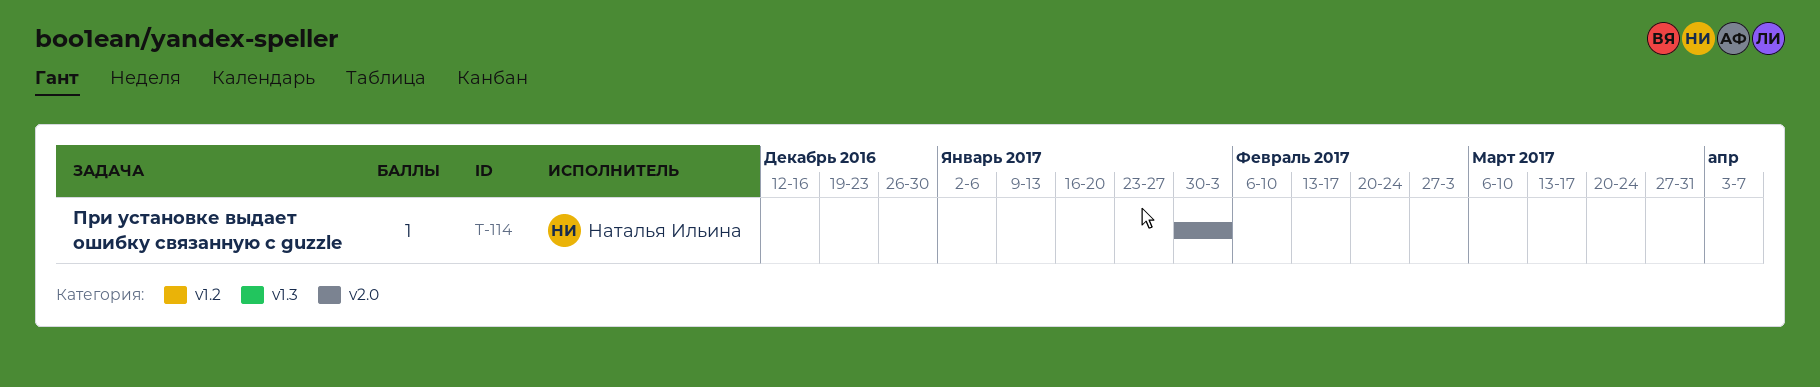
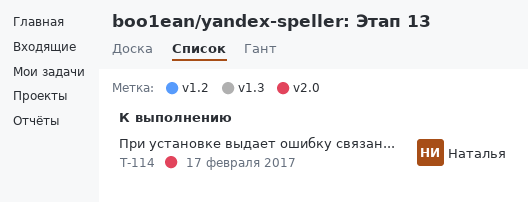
T-114, due: Feb 3 -> Feb 17

